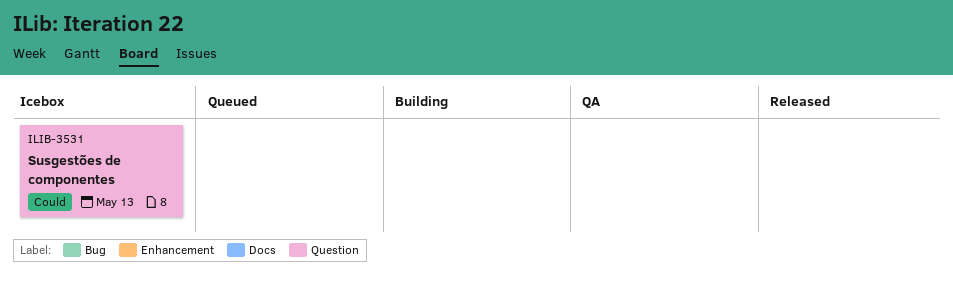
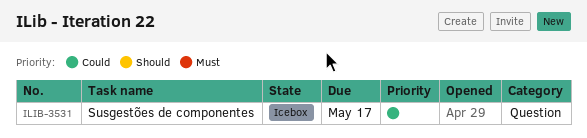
ILIB-3531, due: May 13 -> May 17

